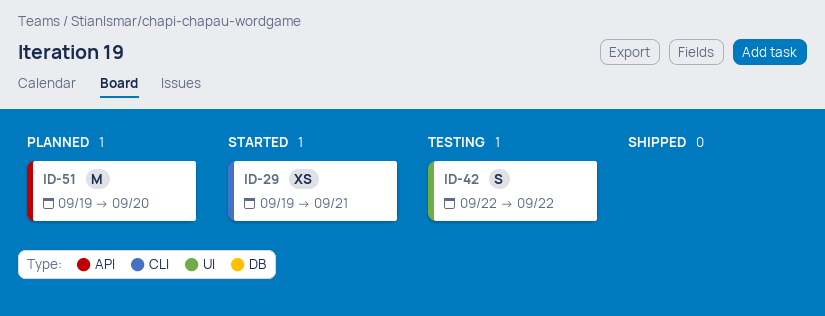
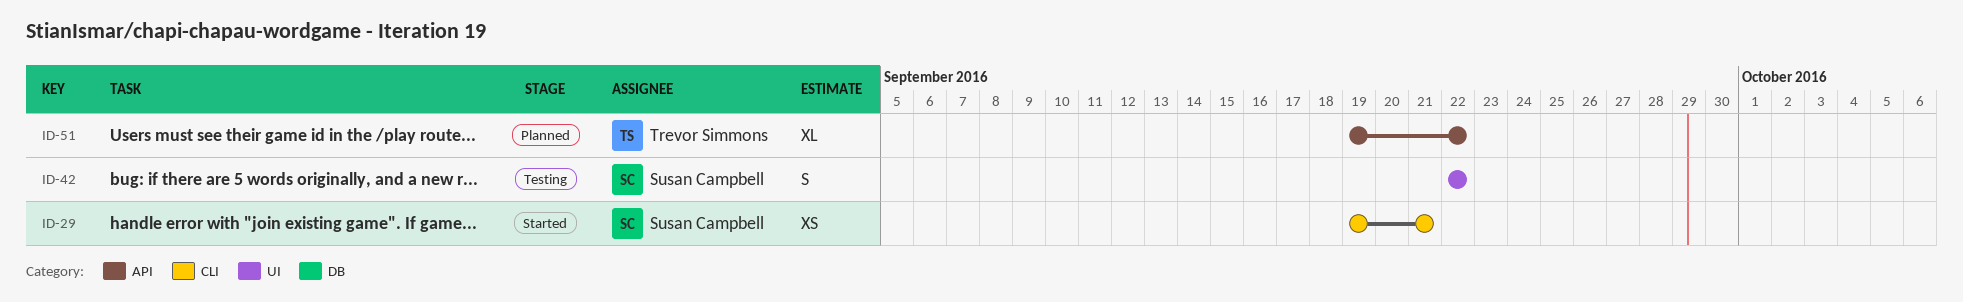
ID-51, estimate: M -> XL
ID-51, due: Sep 20 -> Sep 22

